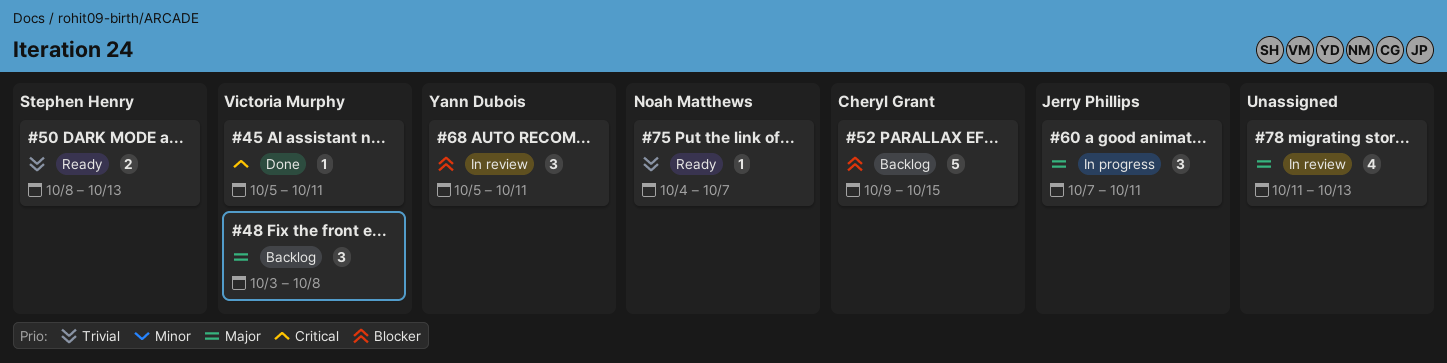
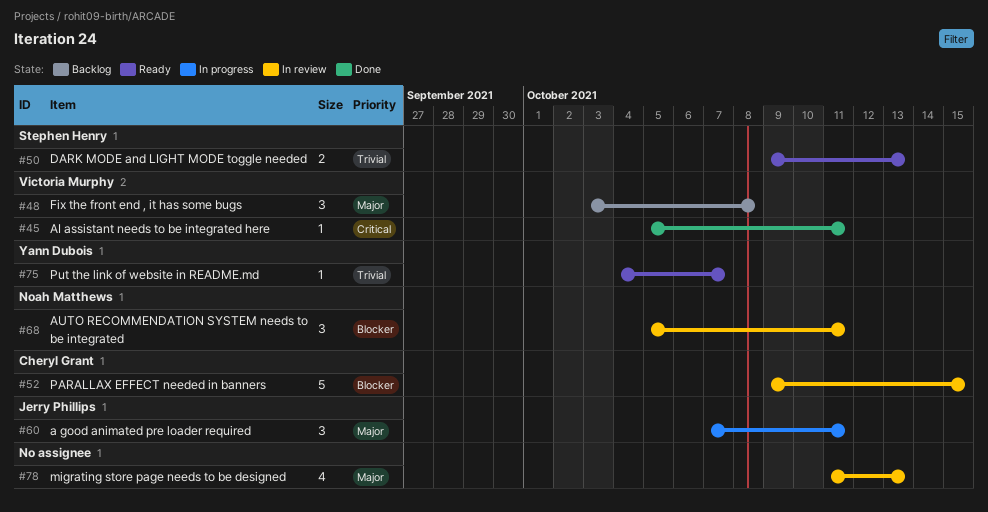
#50, start: Oct 8 -> Oct 9
#52, status: Backlog -> In review
#68, owner: Yann Dubois -> Noah Matthews
#75, owner: Noah Matthews -> Yann Dubois

